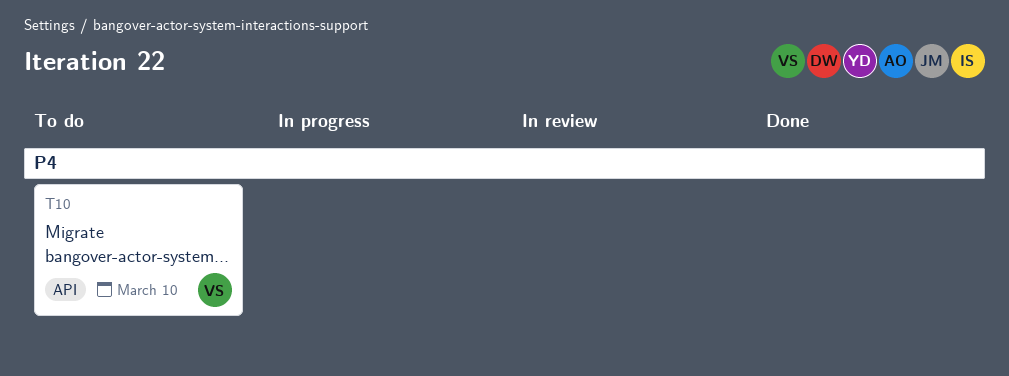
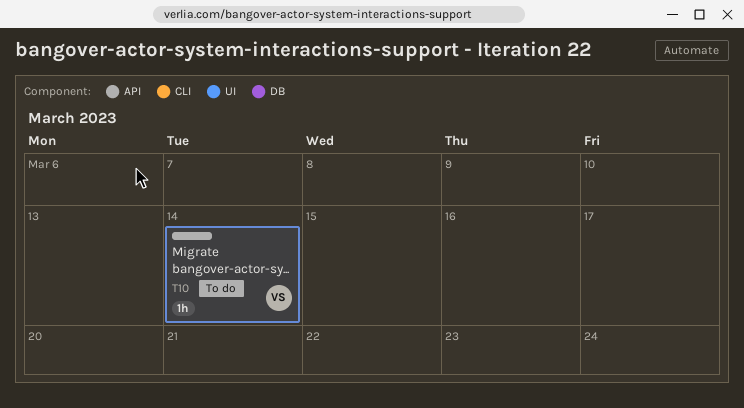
T10, due: Mar 10 -> Mar 14

